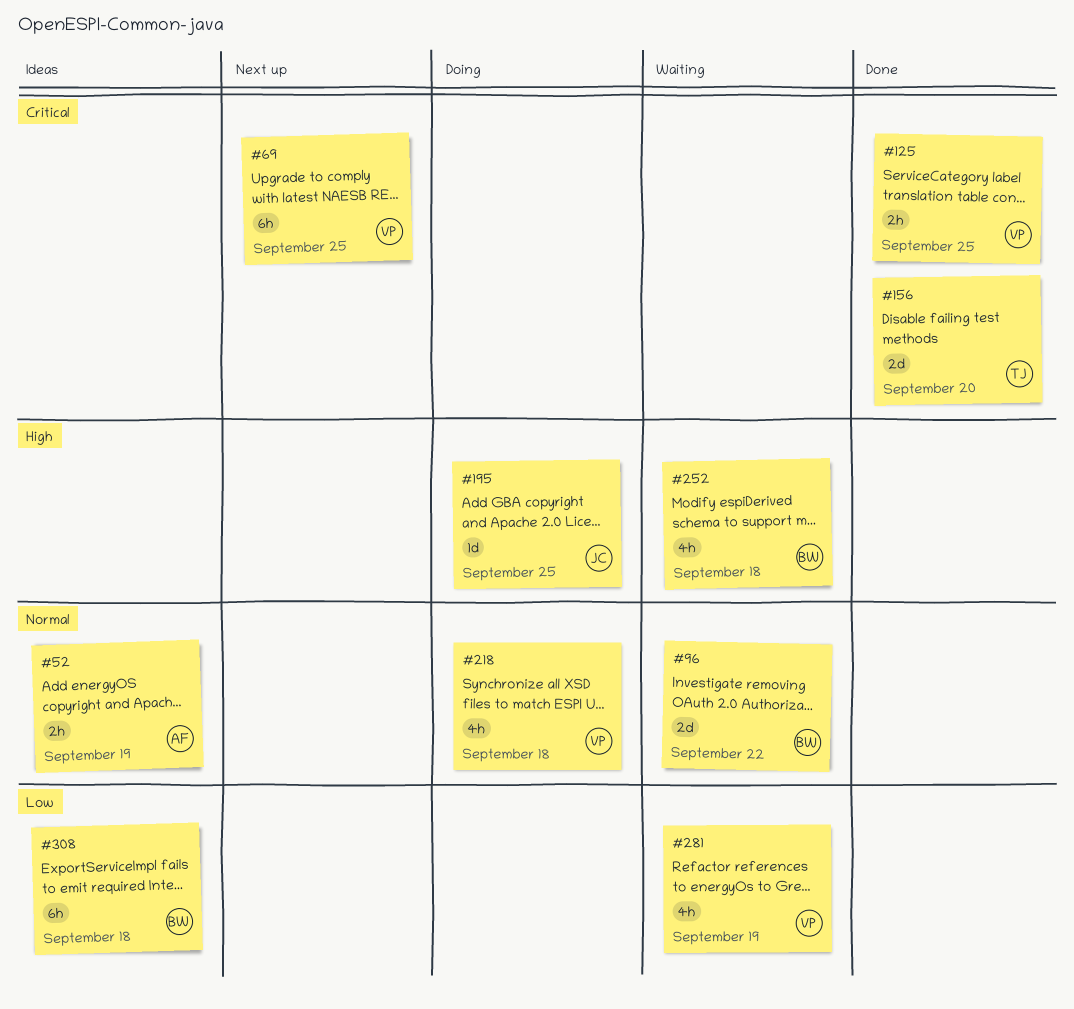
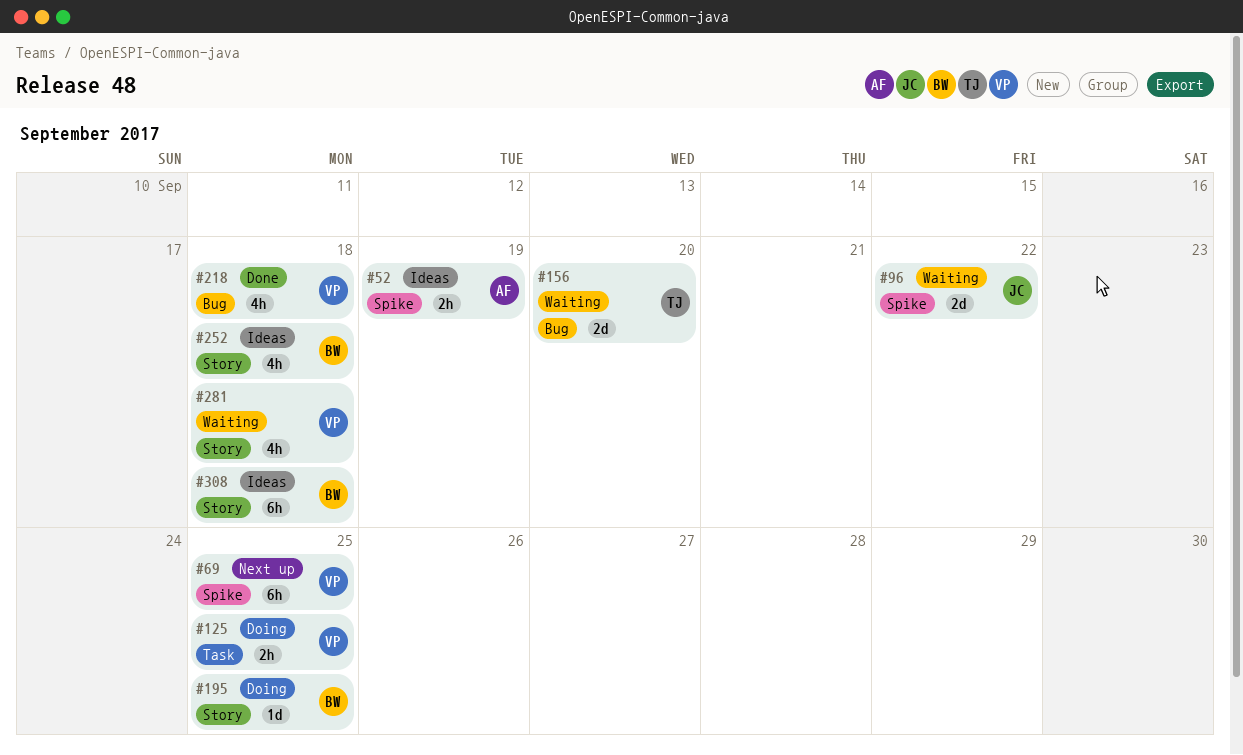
#96, owner: BW -> JC
#125, status: Done -> Doing
#156, status: Done -> Waiting
#195, owner: JC -> BW
#218, status: Doing -> Done
#252, status: Waiting -> Ideas
#281, due: Sep 19 -> Sep 18

